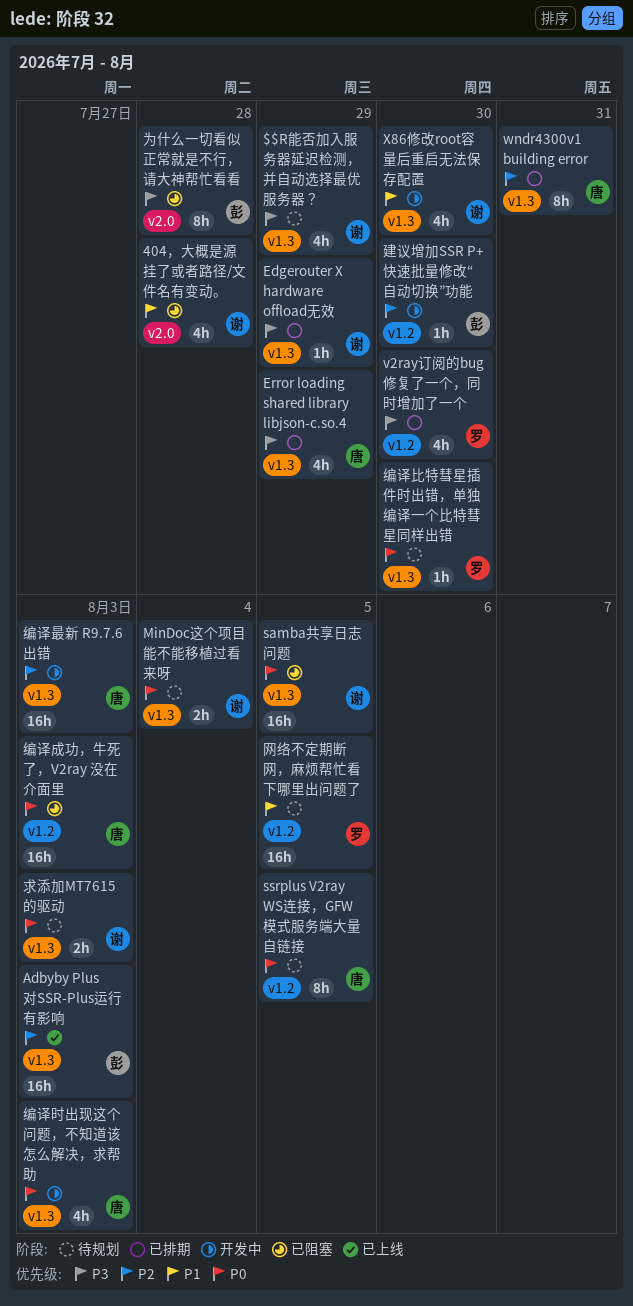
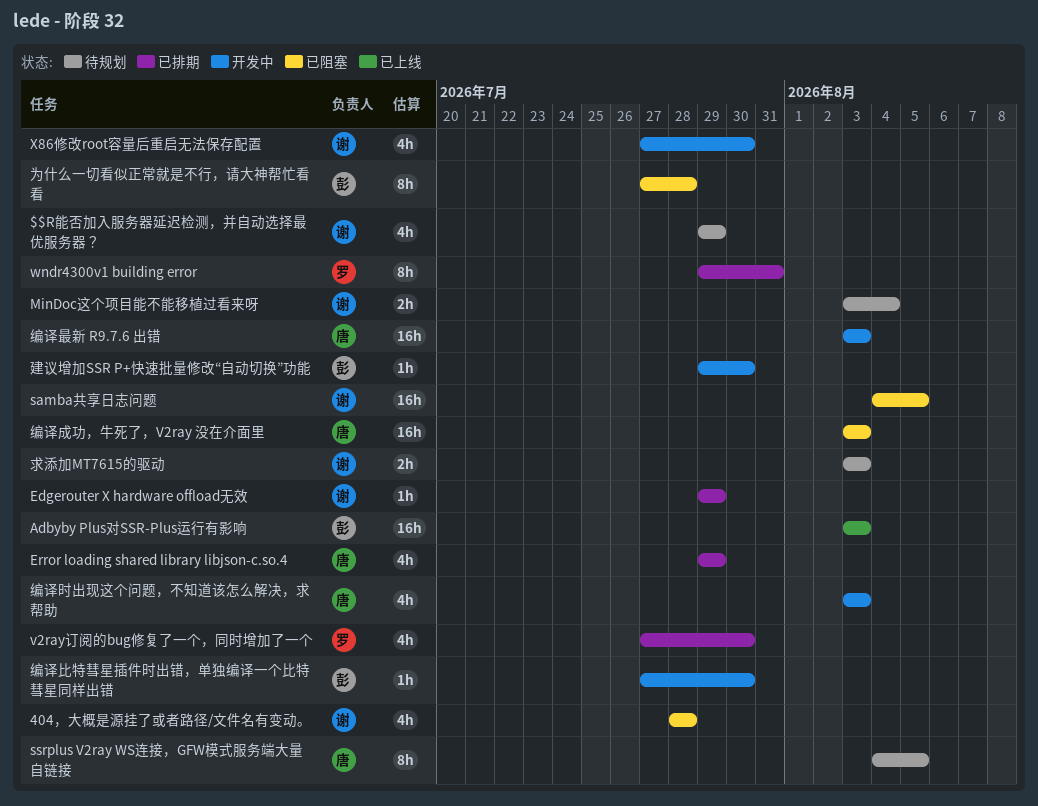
wndr4300v1 building error, owner: 唐 -> 罗
编译比特彗星插件时出错，单独编译一个比特彗星同样出错, status: 待规划 -> 开发中
编译比特彗星插件时出错，单独编译一个比特彗星同样出错, owner: 罗 -> 彭
网络不定期断网，麻烦帮忙看下哪里出问题了: present -> none

